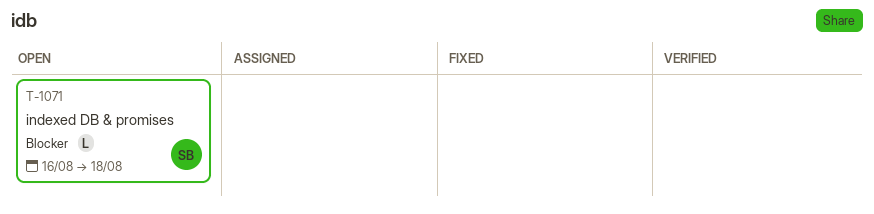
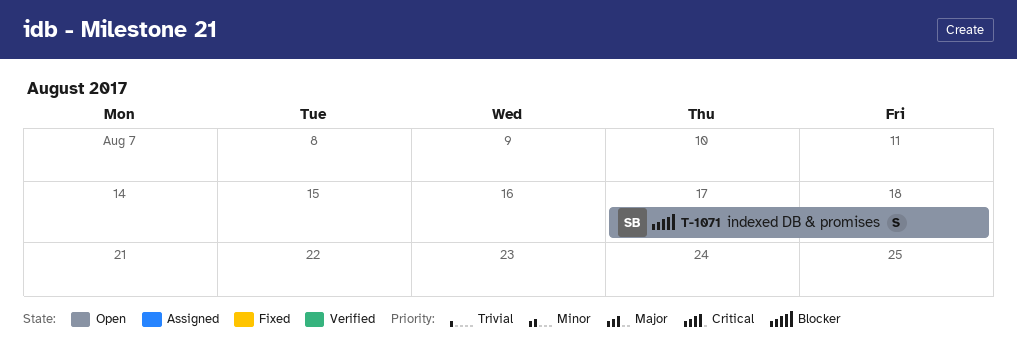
T-1071, estimate: L -> S
T-1071, start: Aug 16 -> Aug 17

